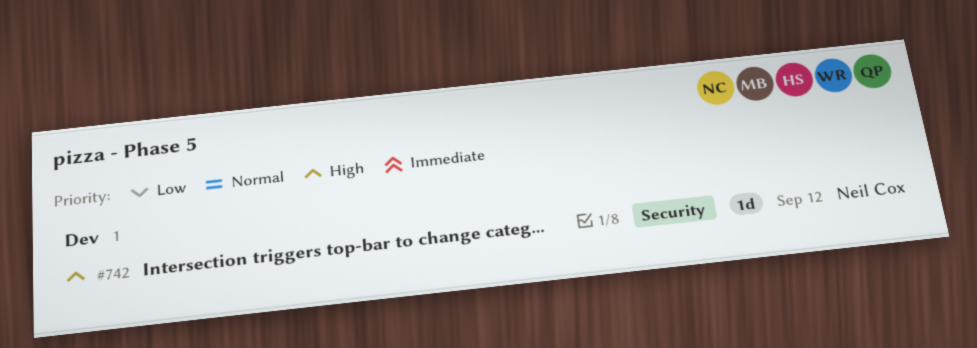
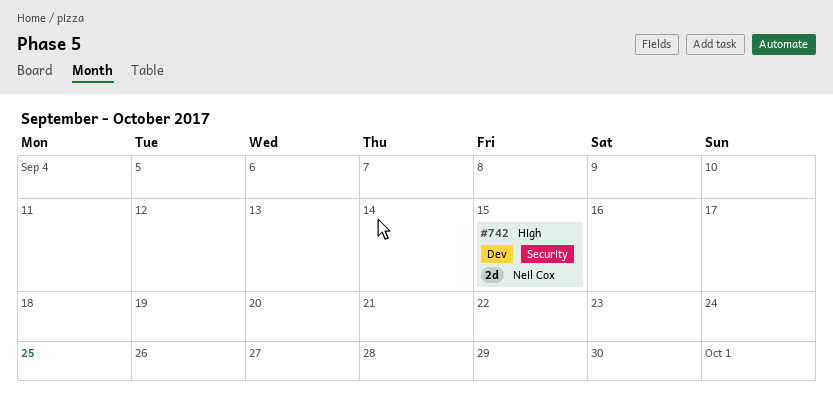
#742, estimate: 1d -> 2d
#742, due: Sep 12 -> Sep 15

